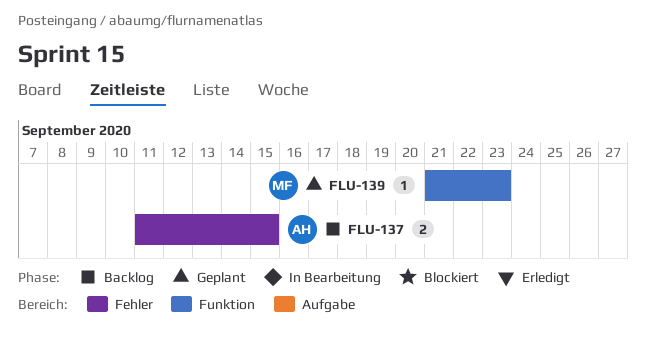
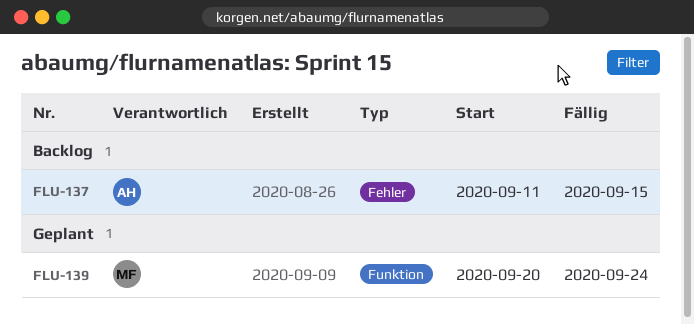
FLU-139, start: Sep 21 -> Sep 20
FLU-139, due: Sep 23 -> Sep 24

